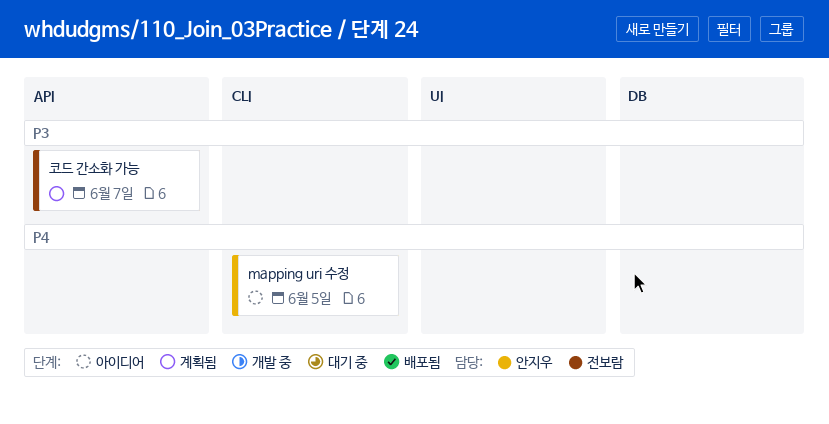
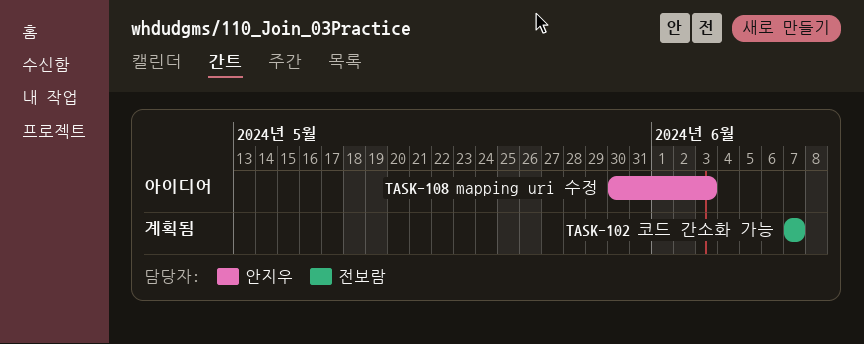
mapping uri 수정, due: Jun 5 -> Jun 3

